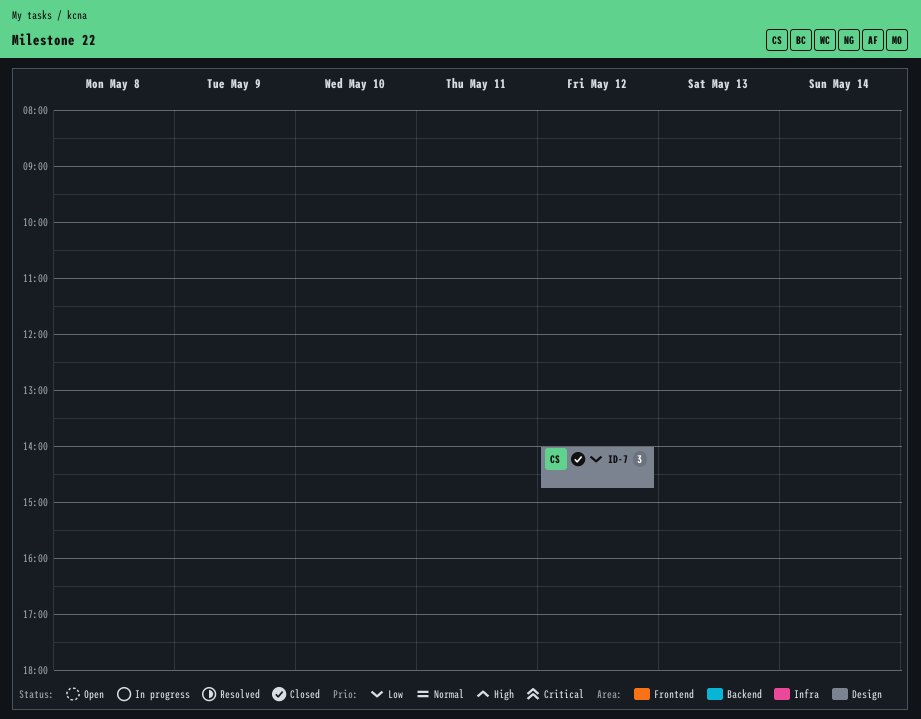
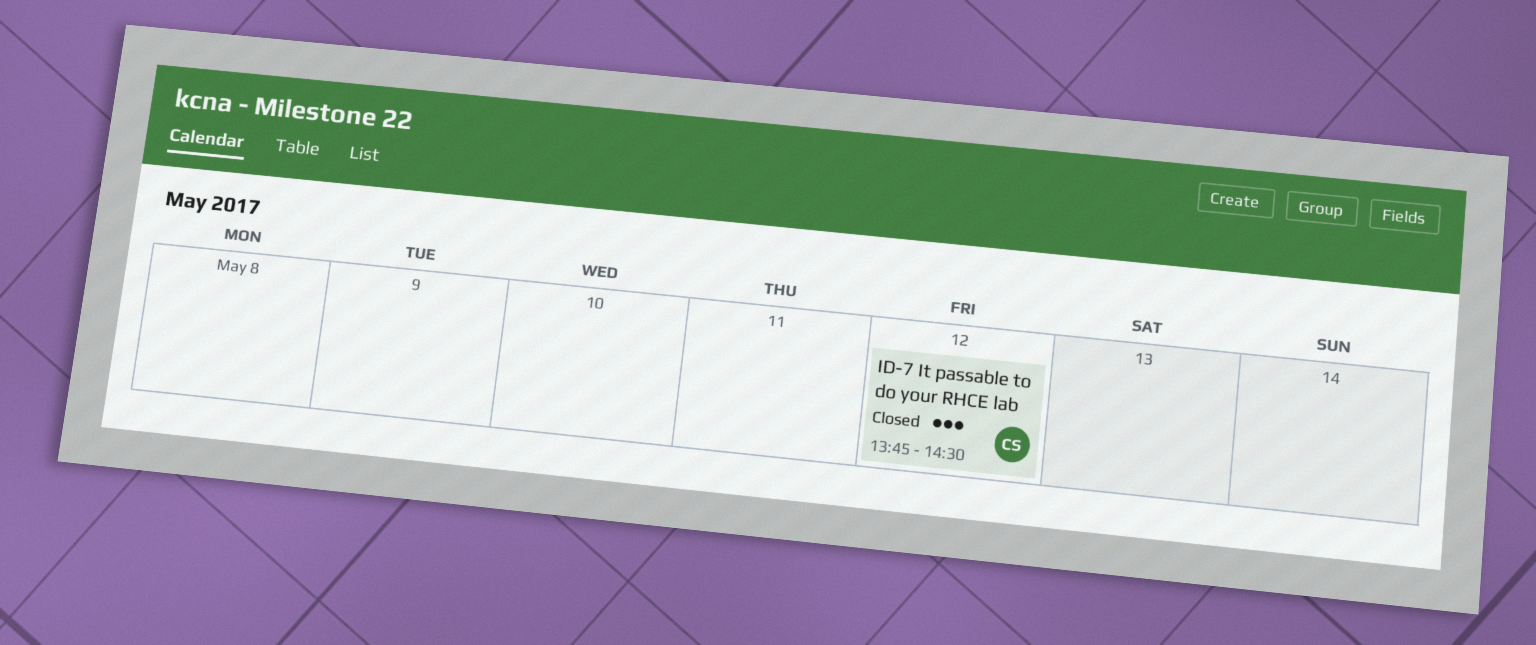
ID-7, begins: 14:00 -> 13:45
ID-7, ends: 14:45 -> 14:30

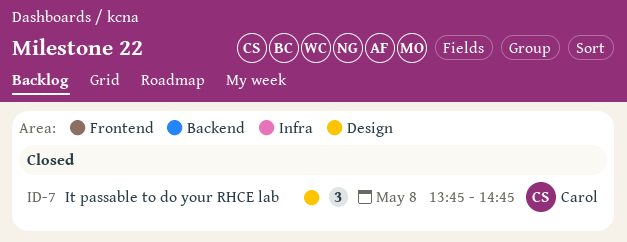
ID-7, day: May 12 -> May 8
ID-7, ends: 14:30 -> 14:45

